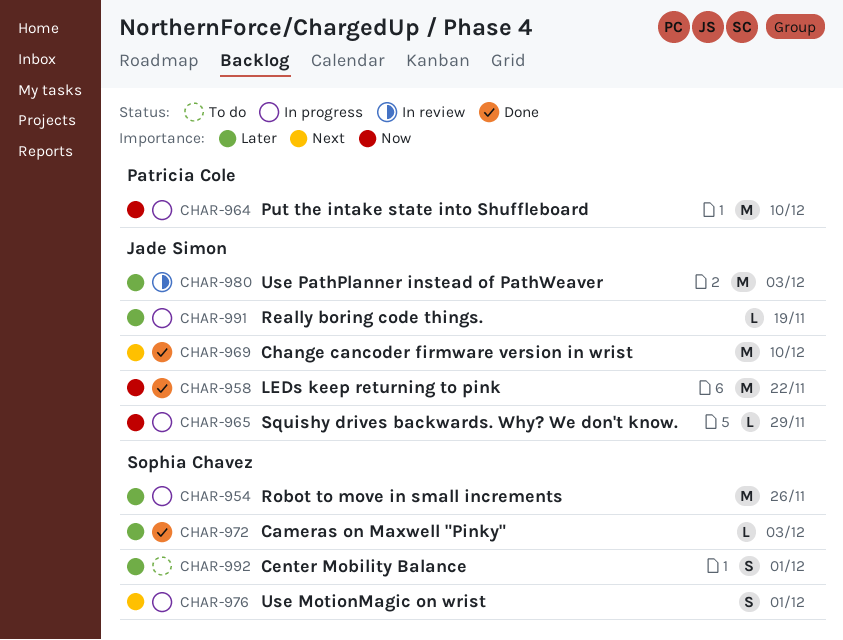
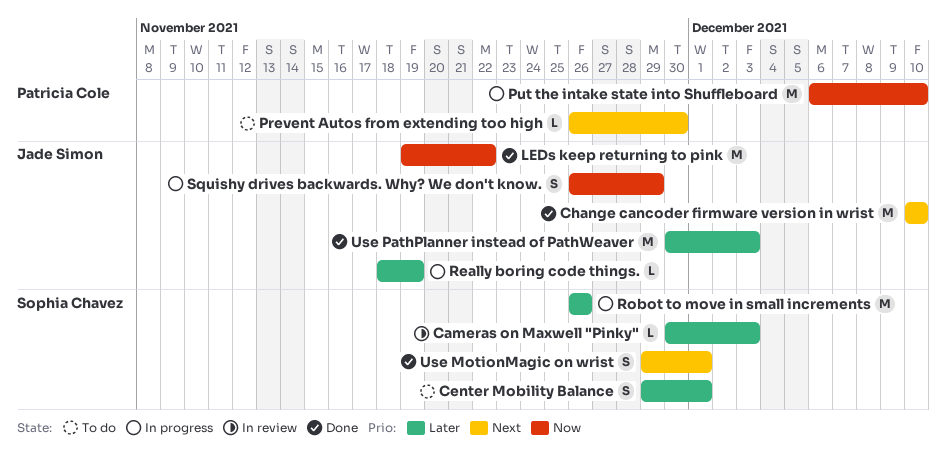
Cameras on Maxwell "Pinky", status: Done -> In review
Prevent Autos from extending too high: none -> present
Squishy drives backwards. Why? We don't know., estimate: L -> S
Use MotionMagic on wrist, status: In progress -> Done
Use PathPlanner instead of PathWeaver, status: In review -> Done

